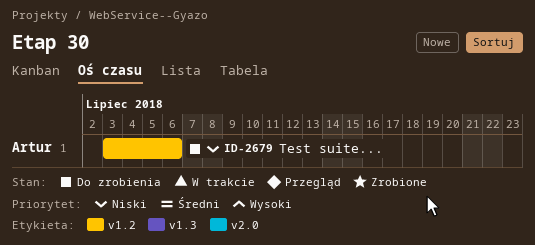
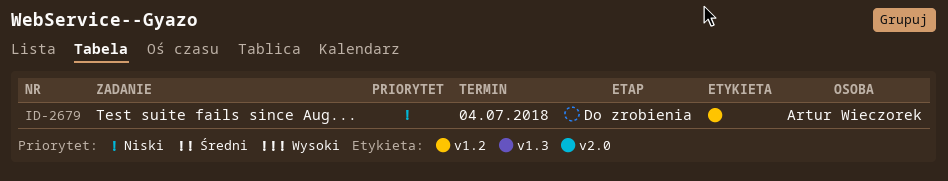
ID-2679, due: Jul 6 -> Jul 4

